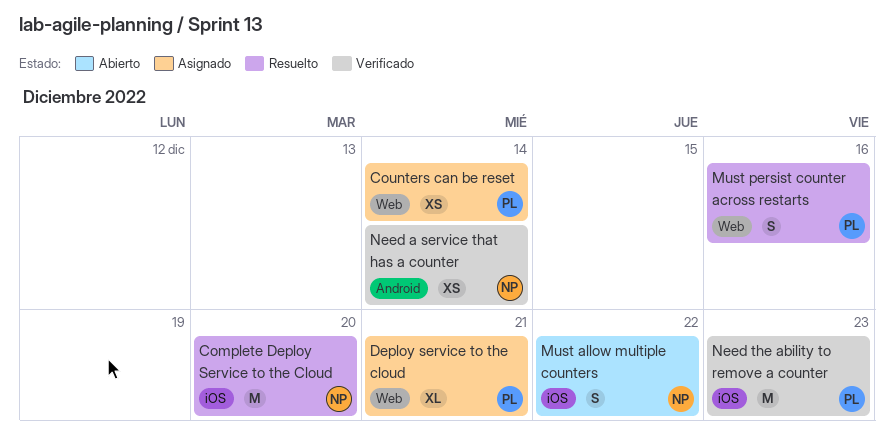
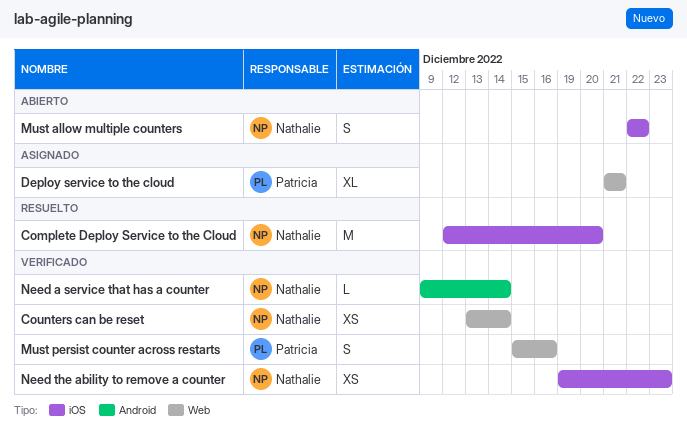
Counters can be reset, status: Asignado -> Verificado
Counters can be reset, owner: Patricia -> Nathalie
Must persist counter across restarts, status: Resuelto -> Verificado
Need a service that has a counter, estimate: XS -> L
Need the ability to remove a counter, owner: Patricia -> Nathalie
Need the ability to remove a counter, estimate: M -> XS

